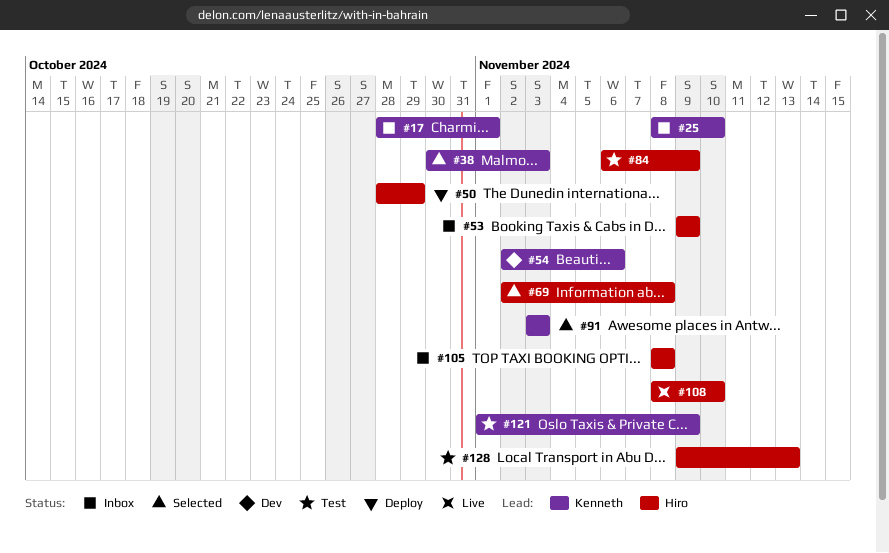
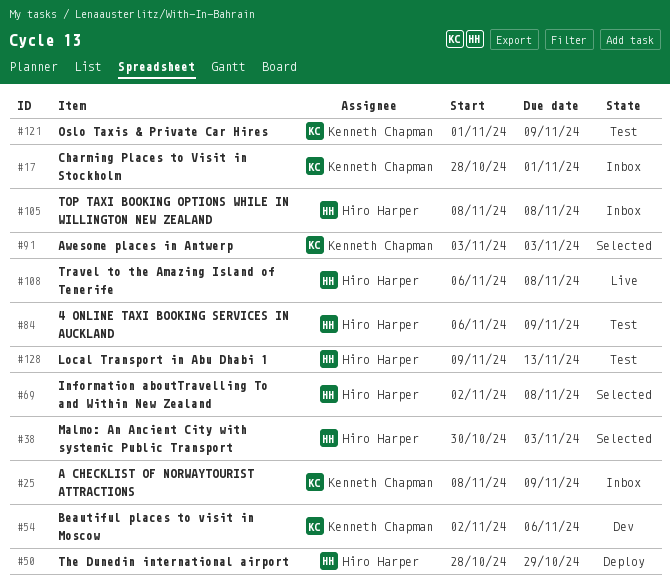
#25, due: Nov 10 -> Nov 9
#38, owner: Kenneth Chapman -> Hiro Harper
#53: present -> none
#108, start: Nov 8 -> Nov 6
#108, due: Nov 10 -> Nov 8

